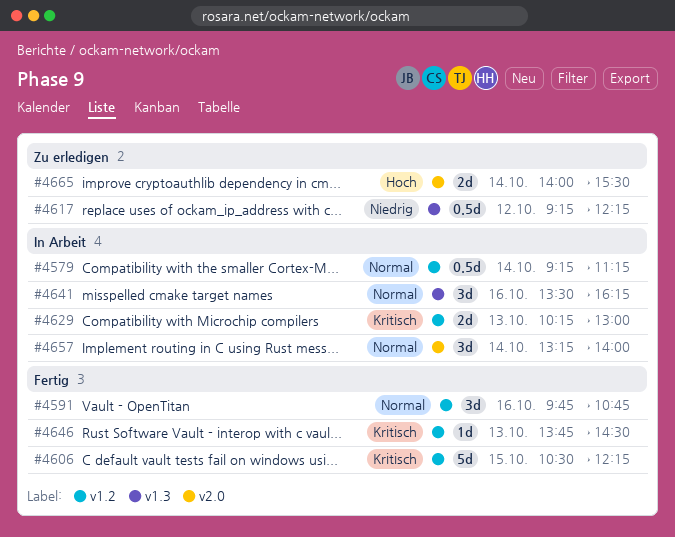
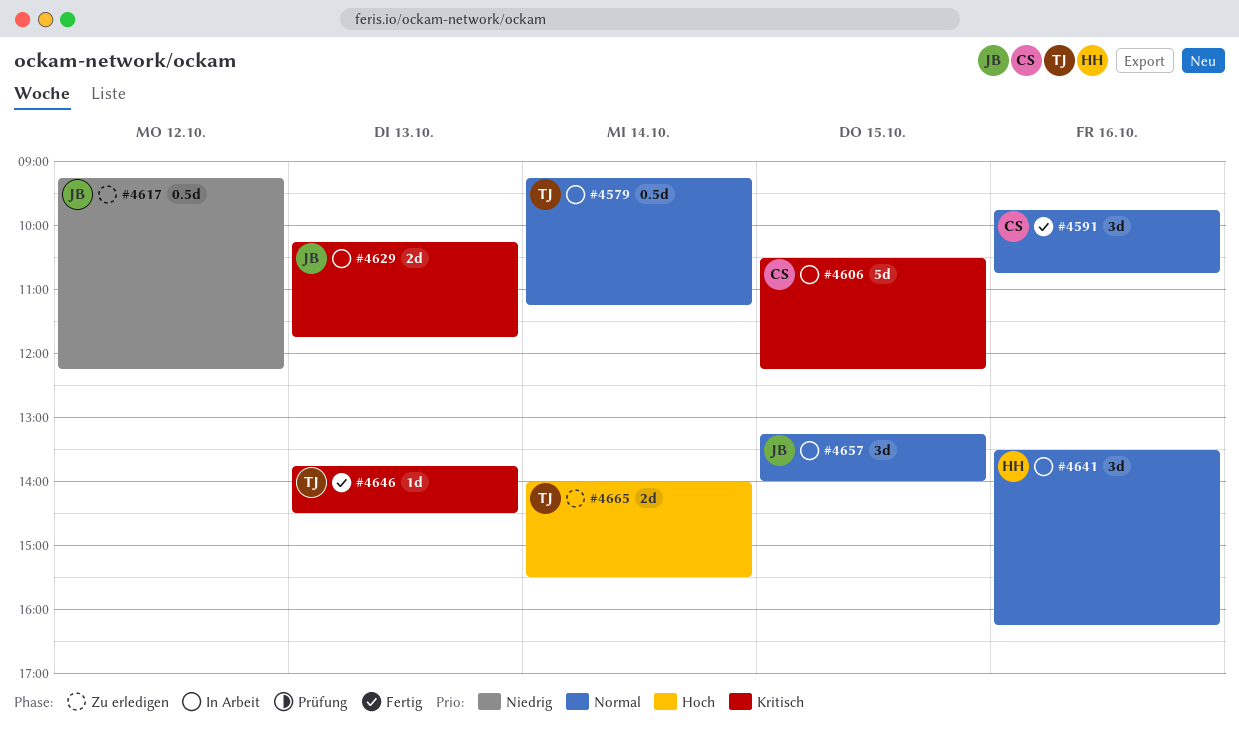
#4606, status: Fertig -> In Arbeit
#4629, ends: 13:00 -> 11:45
#4657, day: Oct 14 -> Oct 15

